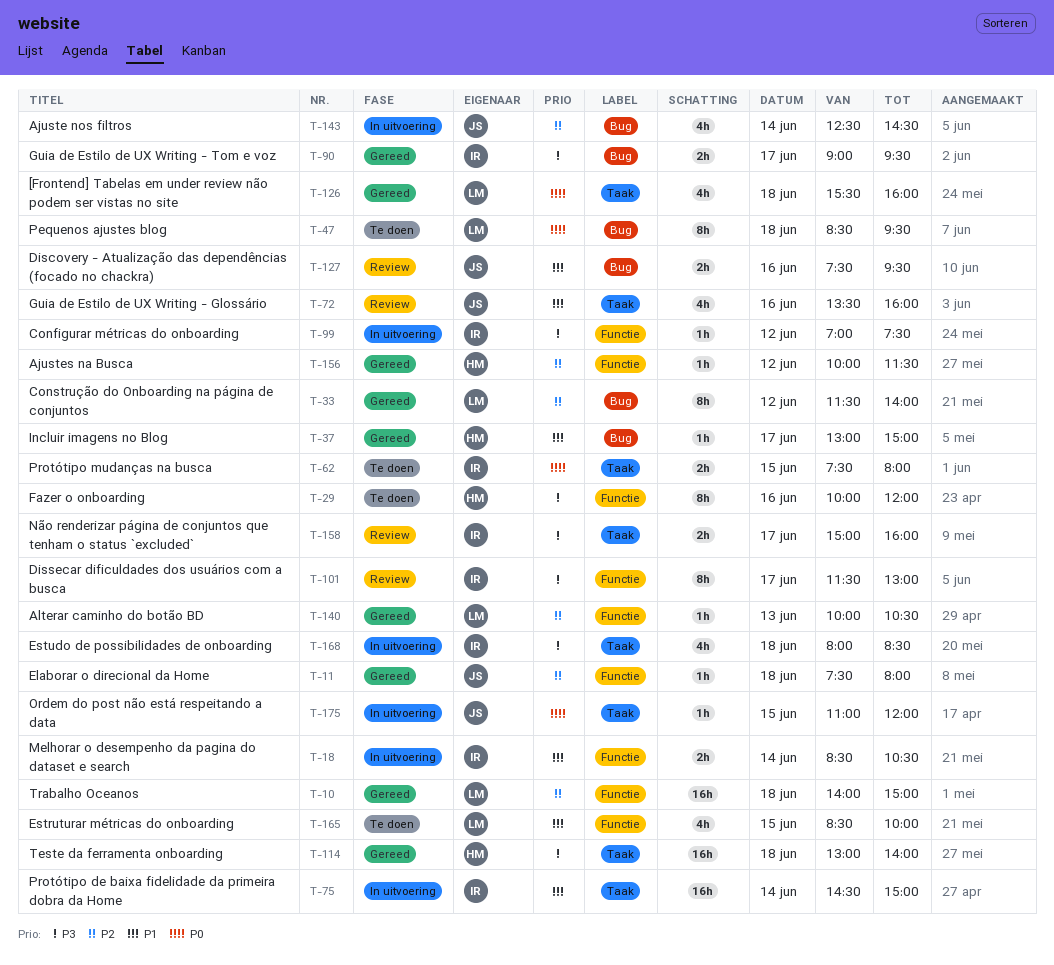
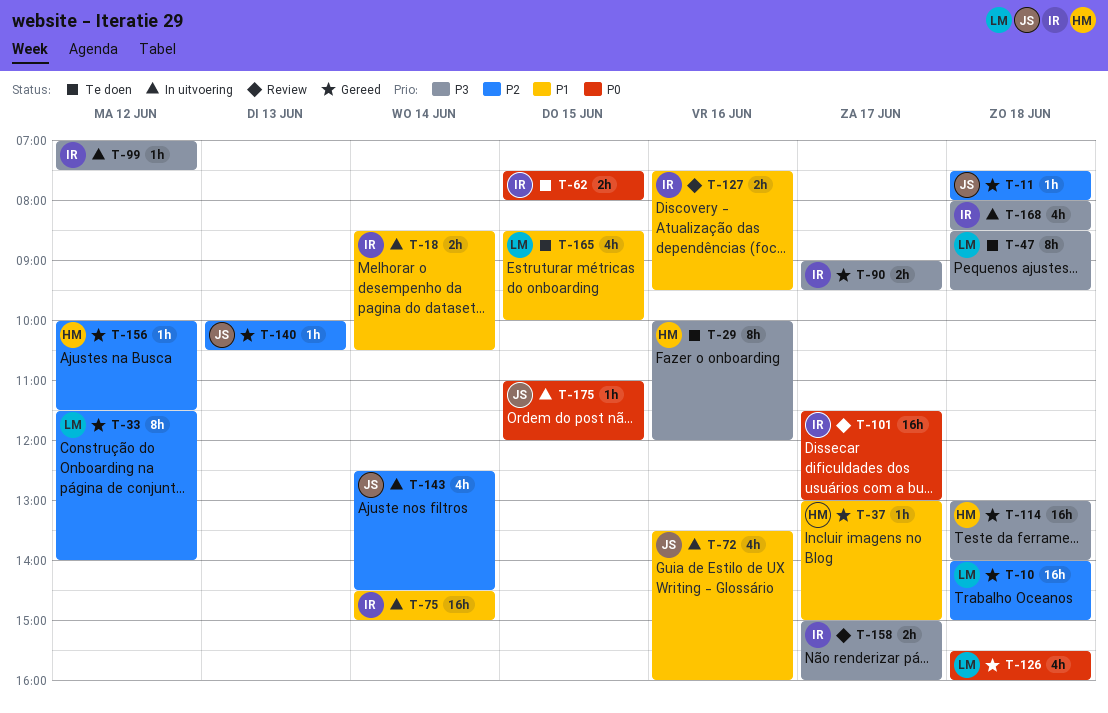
T-47, priority: P0 -> P3
T-72, status: Review -> In uitvoering
T-101, priority: P3 -> P0
T-101, estimate: 8h -> 16h
T-127, owner: JS -> IR
T-140, owner: LM -> JS

